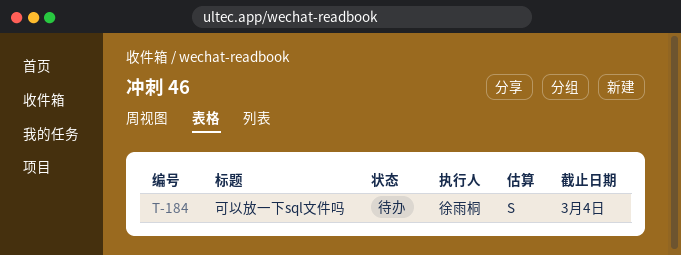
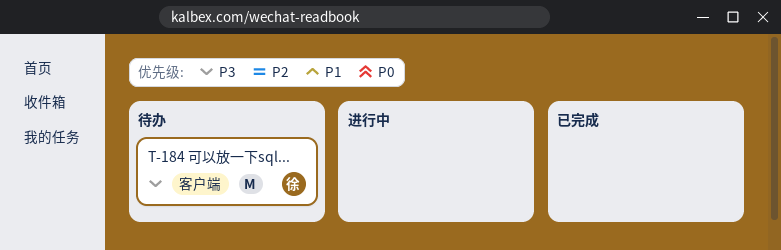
T-184, estimate: S -> M

